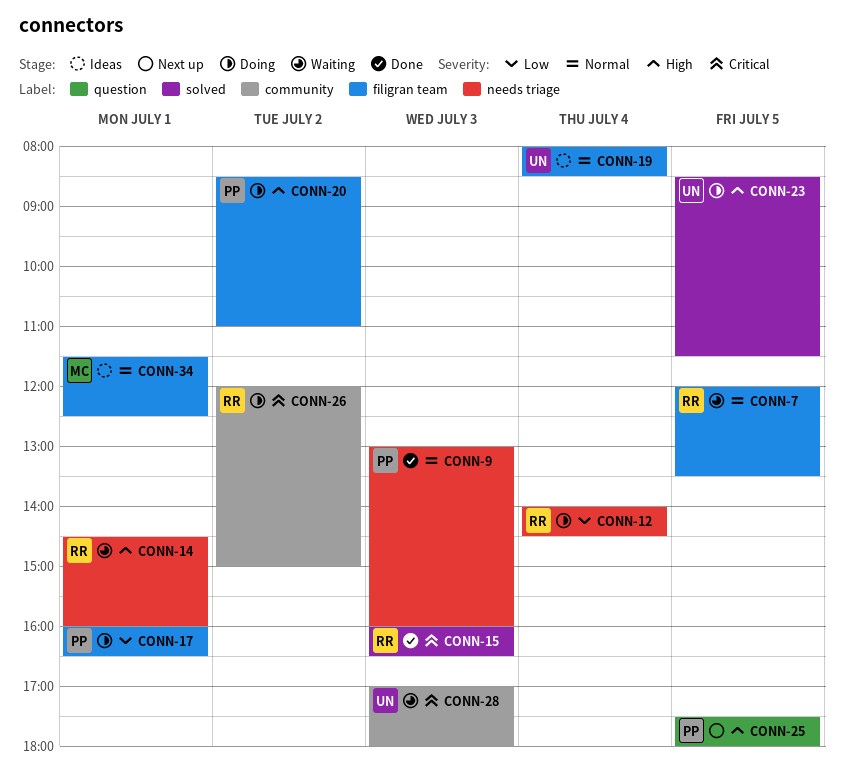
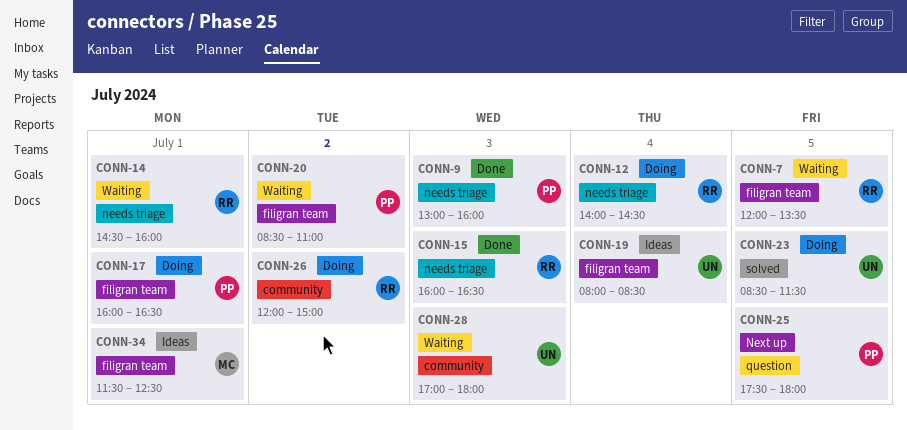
CONN-15, label: solved -> needs triage
CONN-20, status: Doing -> Waiting

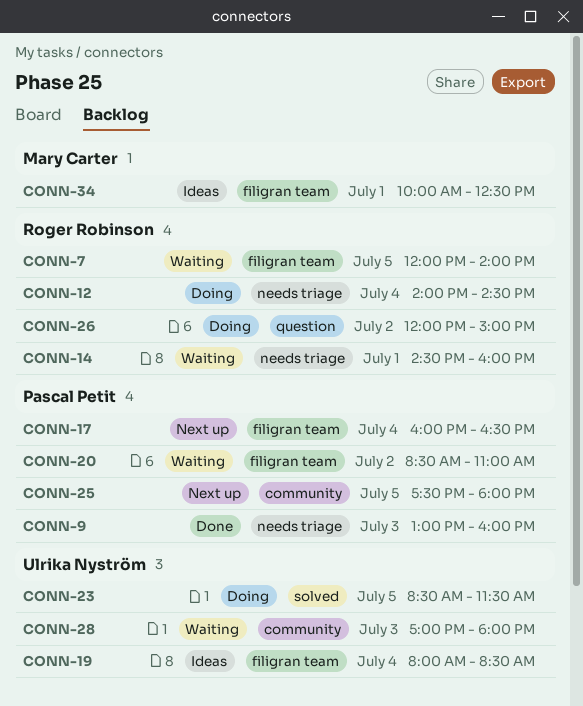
CONN-7, ends: 13:30 -> 14:00
CONN-15: present -> none
CONN-17, status: Doing -> Next up
CONN-17, day: Jul 1 -> Jul 4
CONN-25, label: question -> community
CONN-26, label: community -> question
CONN-34, begins: 11:30 -> 10:00

